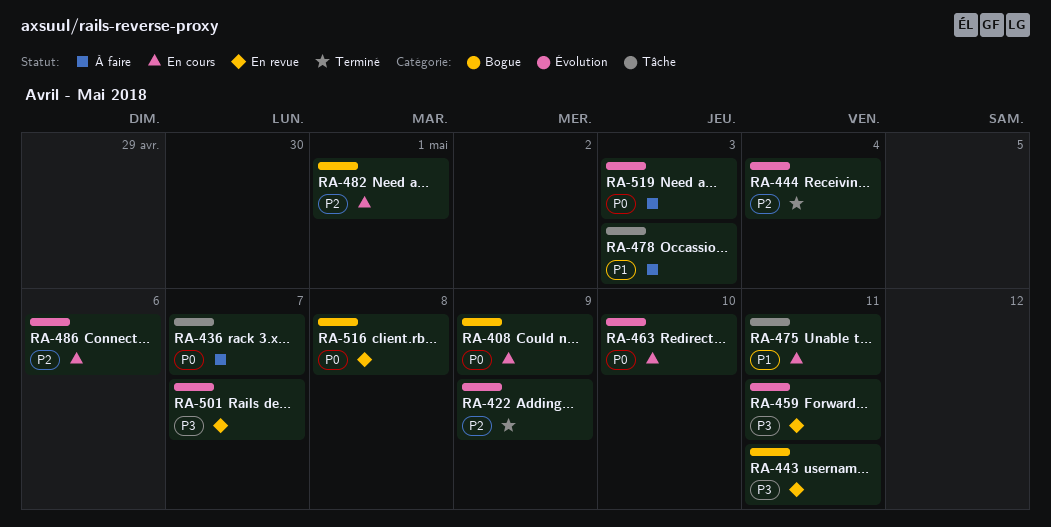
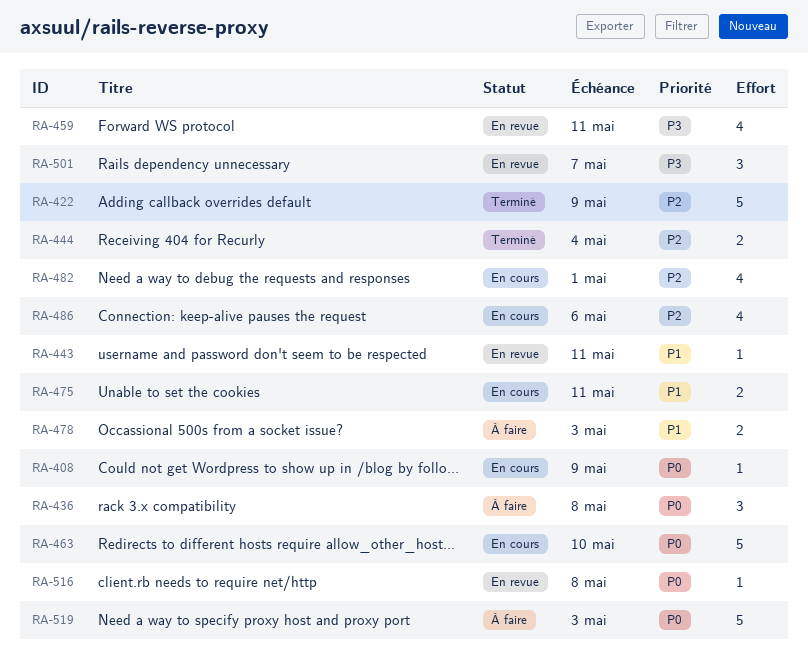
RA-436, due: May 7 -> May 8
RA-443, priority: P3 -> P1

